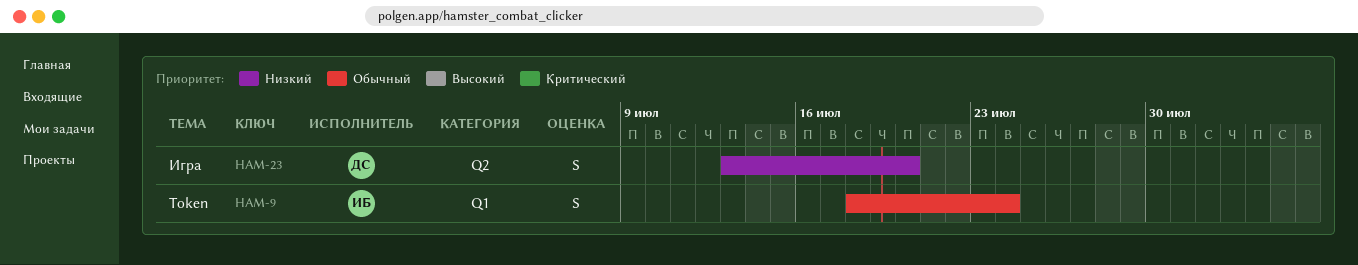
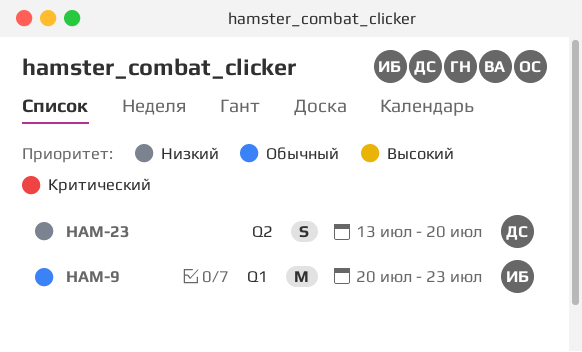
HAM-9, estimate: S -> M
HAM-9, start: Jul 18 -> Jul 20
HAM-9, due: Jul 24 -> Jul 23

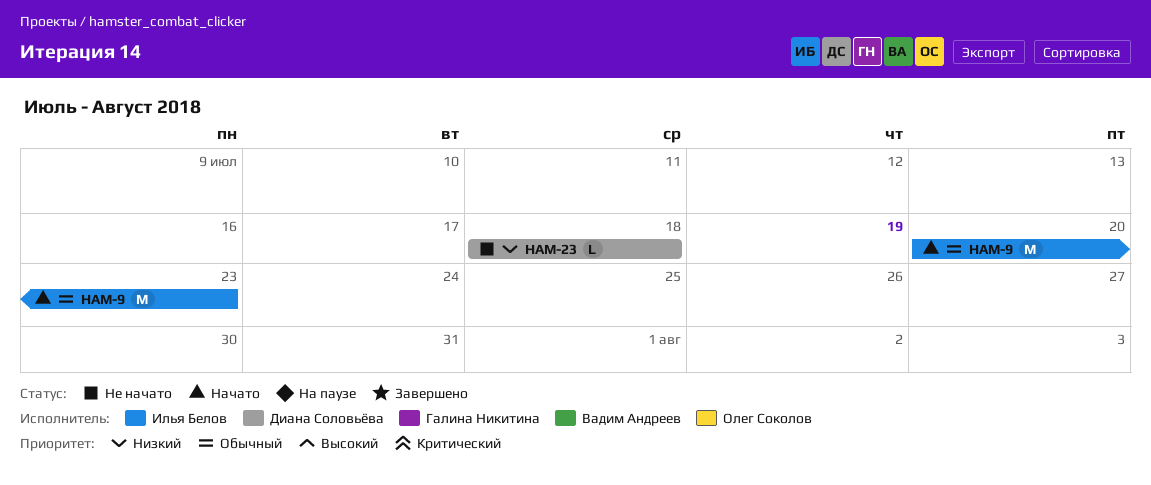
HAM-23, estimate: S -> L
HAM-23, start: Jul 13 -> Jul 18
HAM-23, due: Jul 20 -> Jul 18

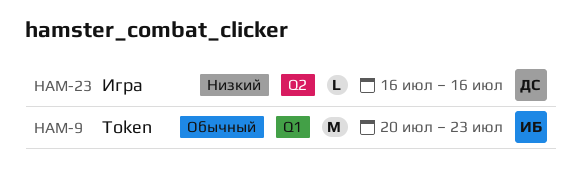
HAM-23, start: Jul 18 -> Jul 16
HAM-23, due: Jul 18 -> Jul 16

